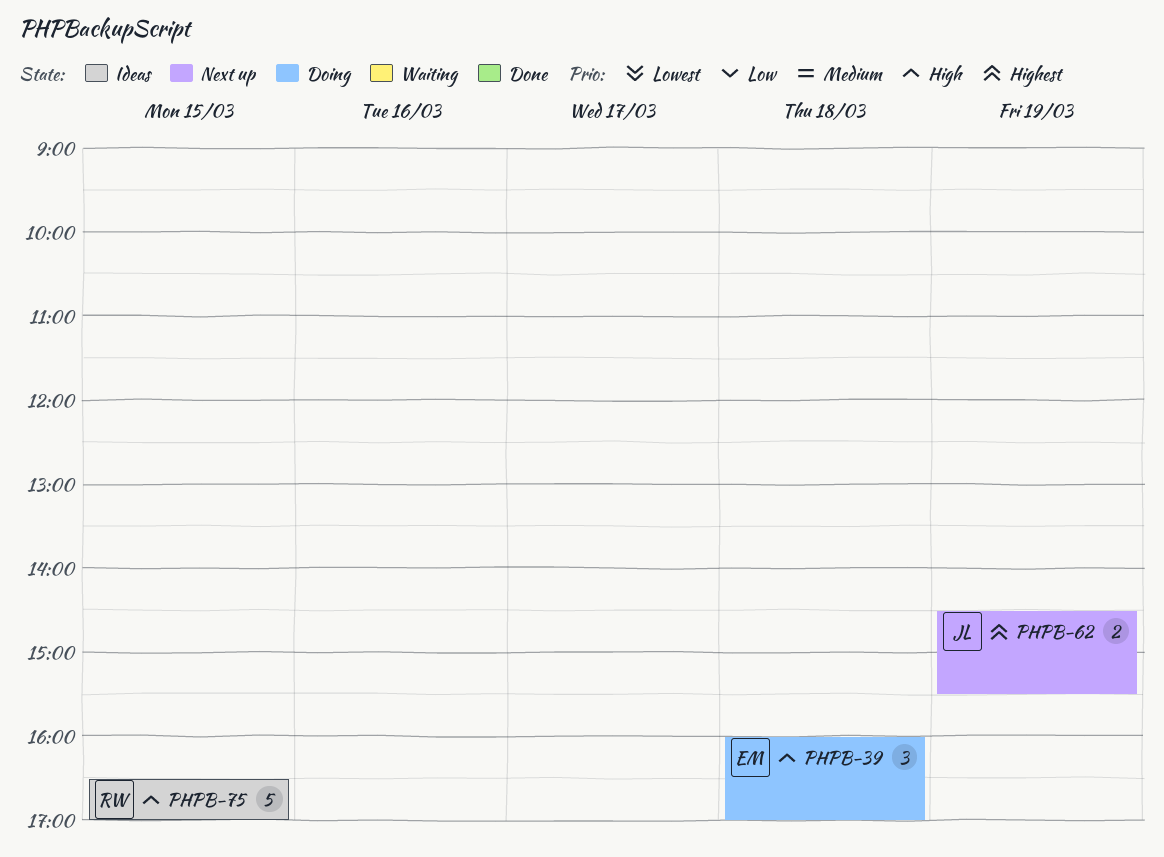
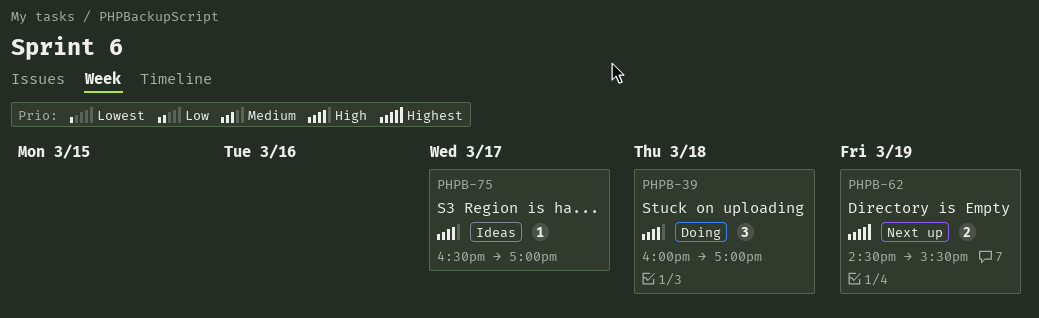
PHPB-75, estimate: 5 -> 1
PHPB-75, day: Mar 15 -> Mar 17

